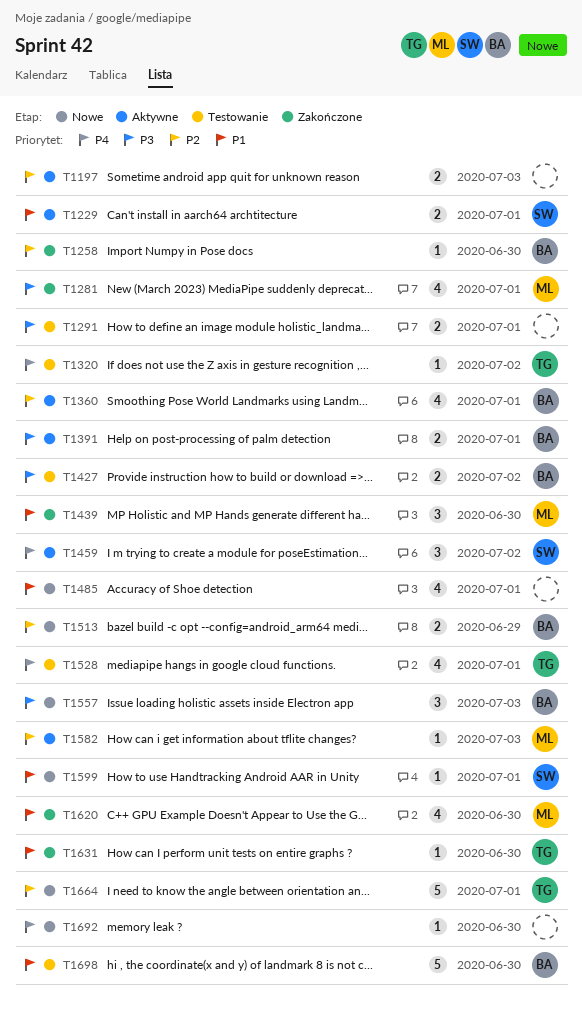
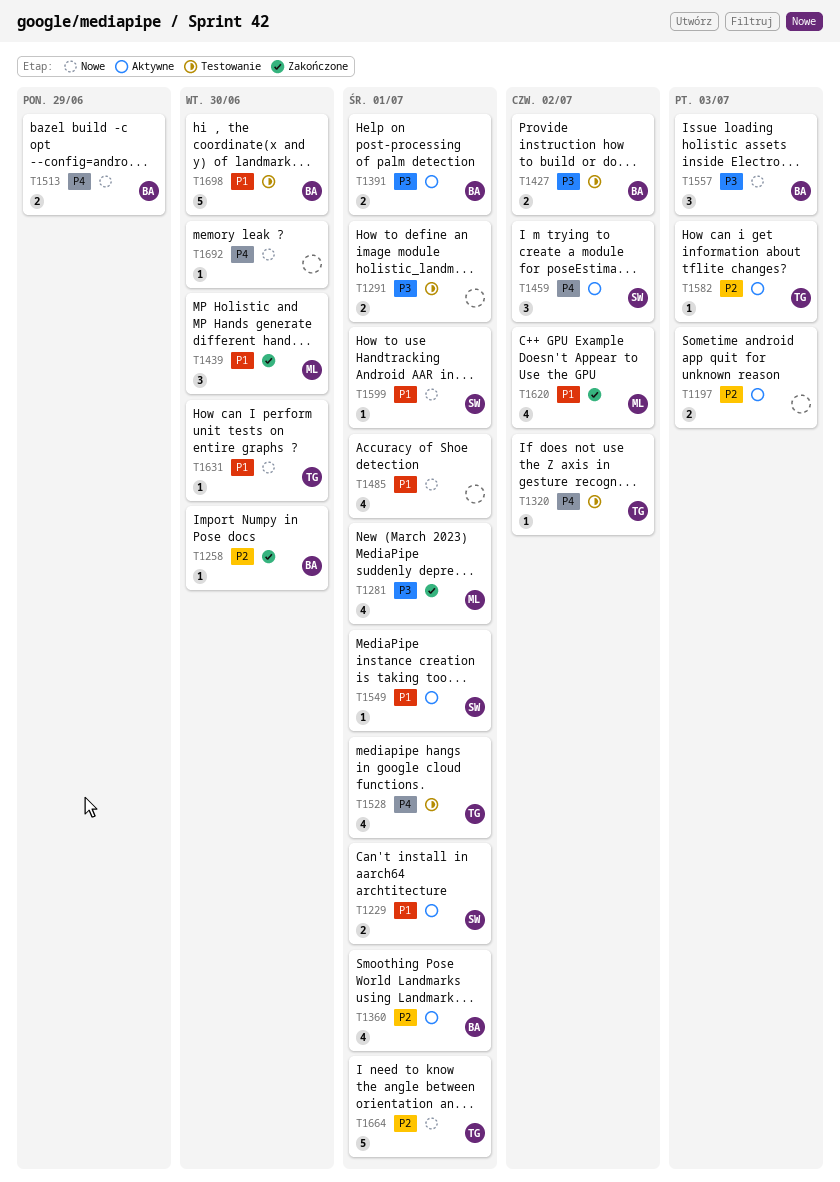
T1513, priority: P2 -> P4
T1549: none -> present
T1582, owner: ML -> TG
T1620, due: Jun 30 -> Jul 2
T1631, status: Zakończone -> Nowe

